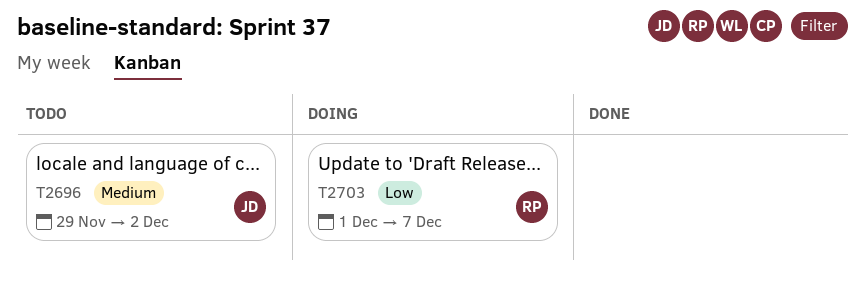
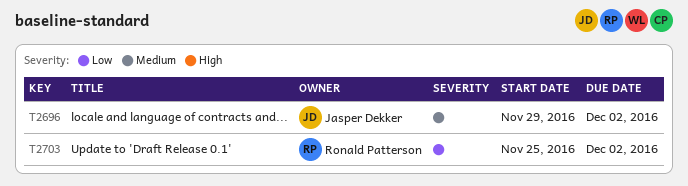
T2703, start: Dec 1 -> Nov 25
T2703, due: Dec 7 -> Dec 2

